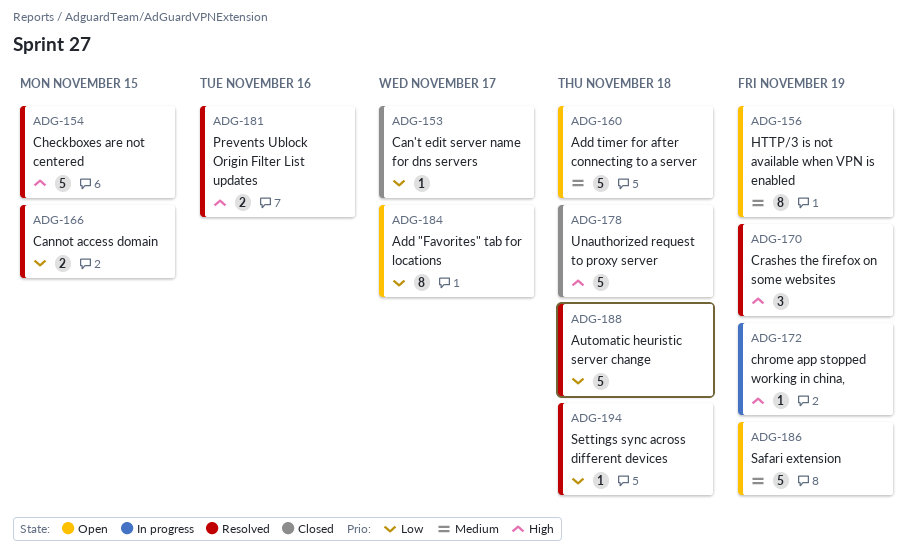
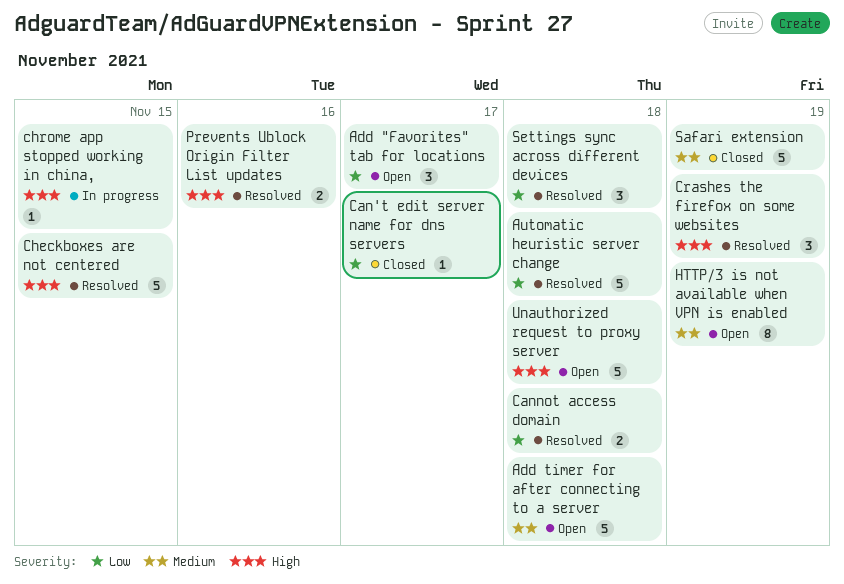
Add "Favorites" tab for locations, estimate: 8 -> 3
Cannot access domain, due: Nov 15 -> Nov 18
chrome app stopped working in china,, due: Nov 19 -> Nov 15
Safari extension, status: Open -> Closed
Settings sync across different devices, estimate: 1 -> 3
Unauthorized request to proxy server, status: Closed -> Open

